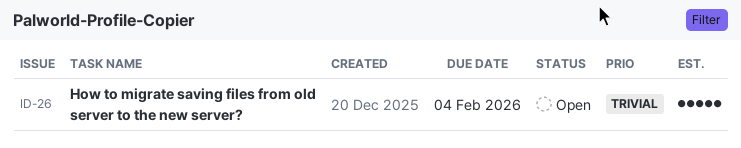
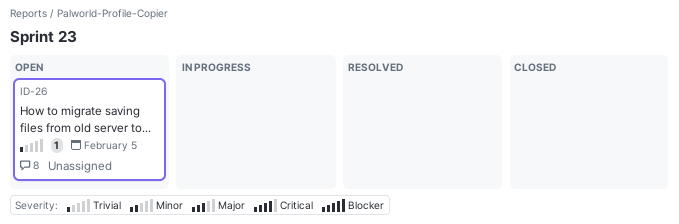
ID-26, estimate: 5 -> 1
ID-26, due: Feb 4 -> Feb 5

